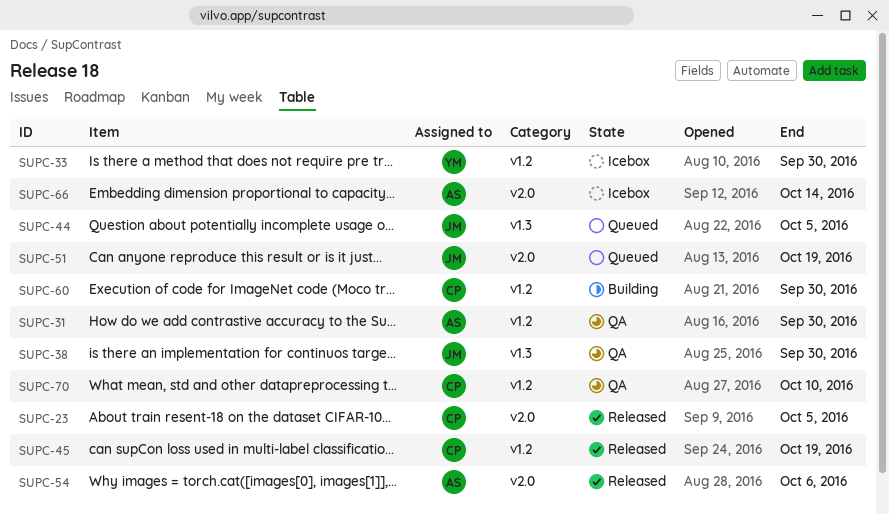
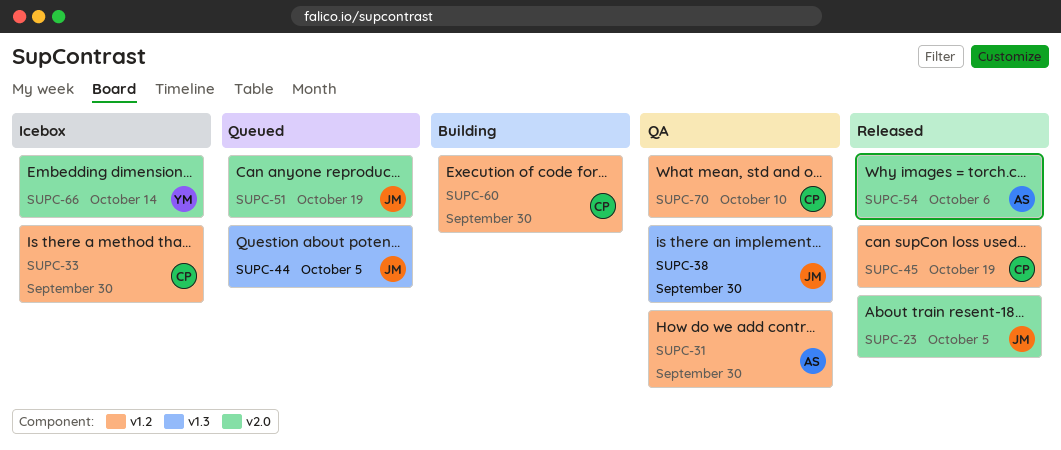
SUPC-23, owner: CP -> JM
SUPC-33, owner: YM -> CP
SUPC-66, owner: AS -> YM

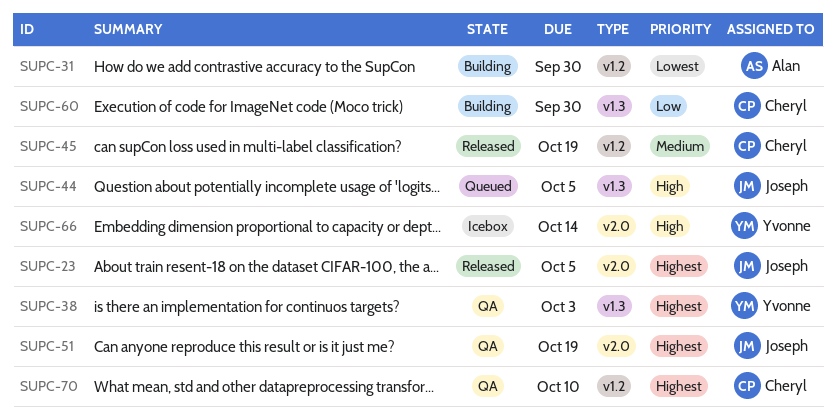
SUPC-31, status: QA -> Building
SUPC-33: present -> none
SUPC-38, owner: Joseph -> Yvonne
SUPC-38, due: Sep 30 -> Oct 3
SUPC-51, status: Queued -> QA
SUPC-54: present -> none
SUPC-60, label: v1.2 -> v1.3

